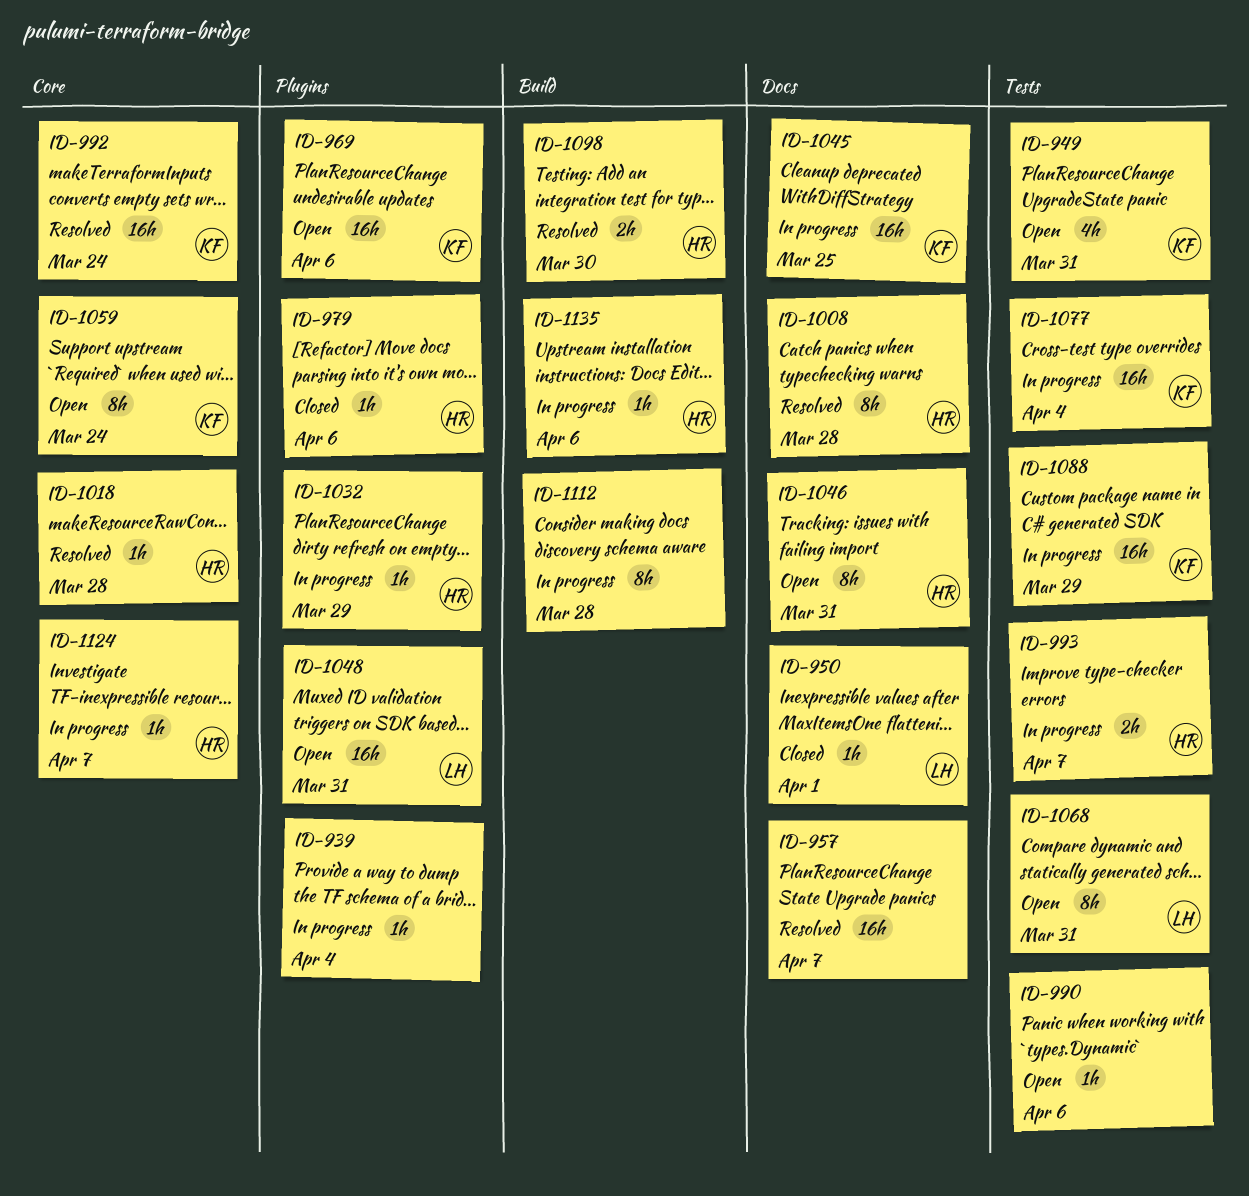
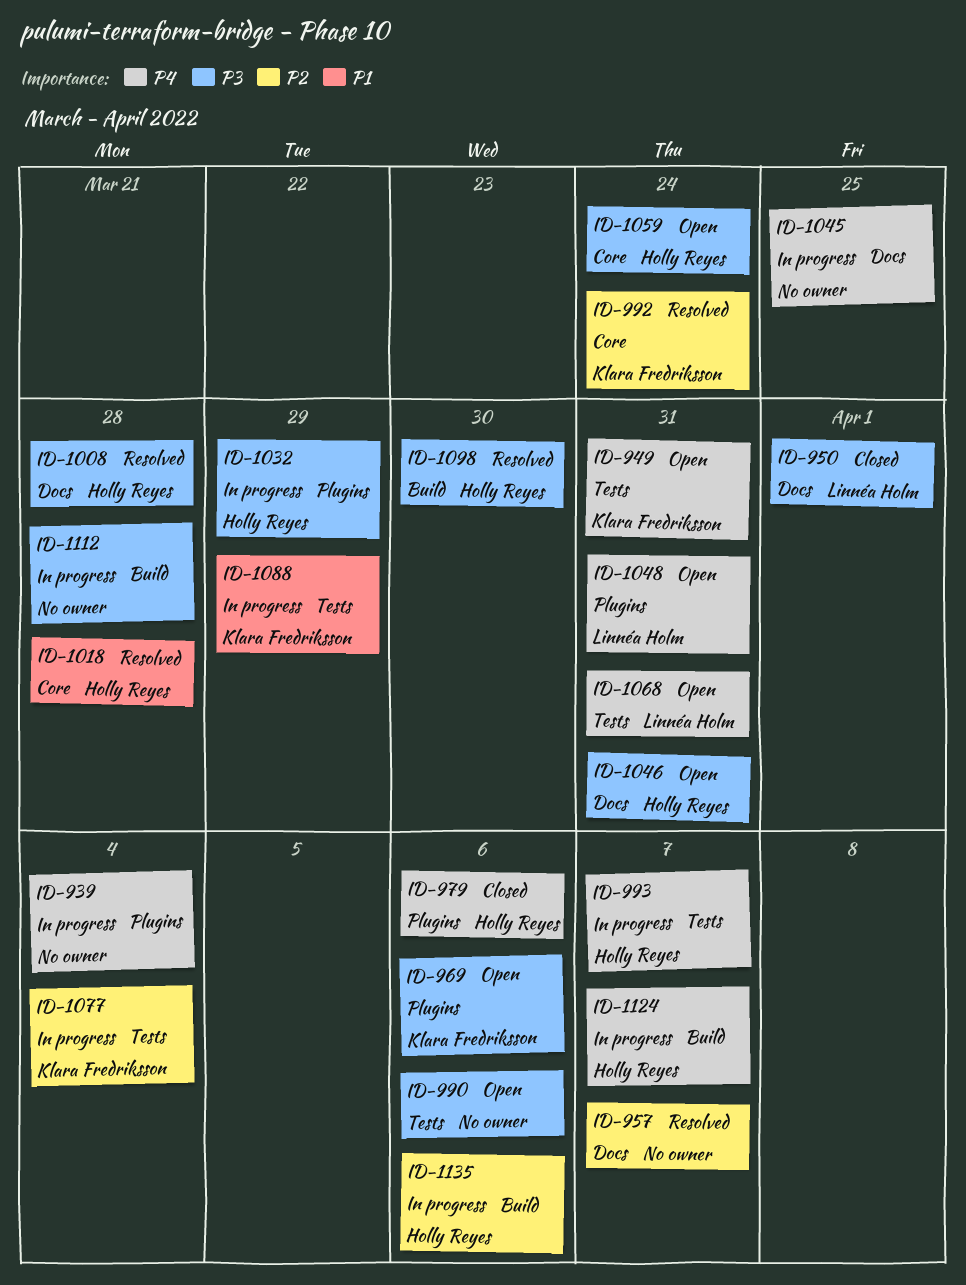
ID-1045, owner: Klara Fredriksson -> none
ID-1059, owner: Klara Fredriksson -> Holly Reyes
ID-1124, label: Core -> Build

